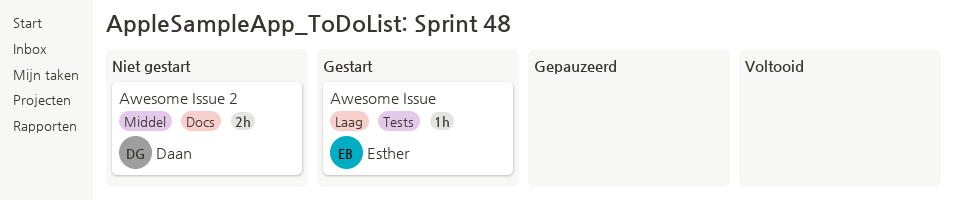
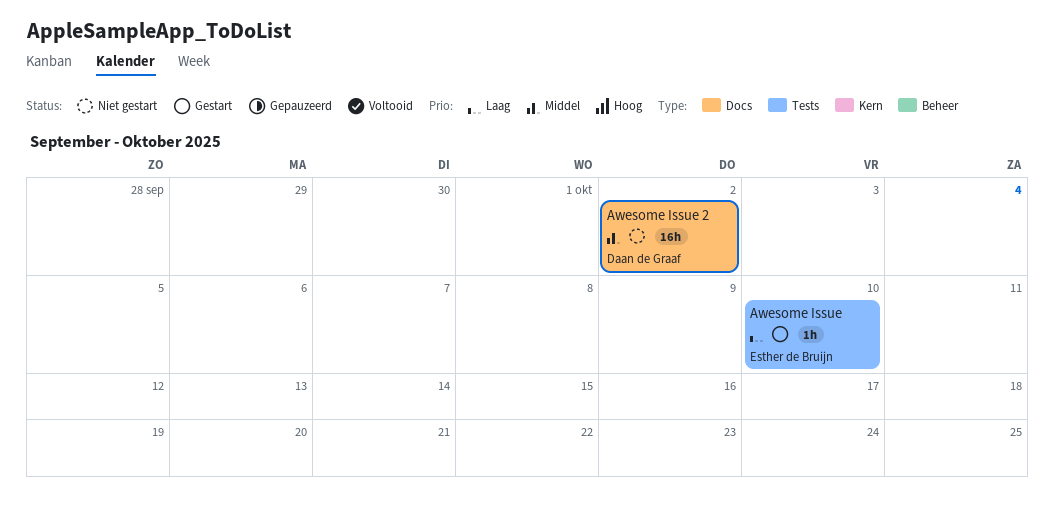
Awesome Issue 2, estimate: 2h -> 16h

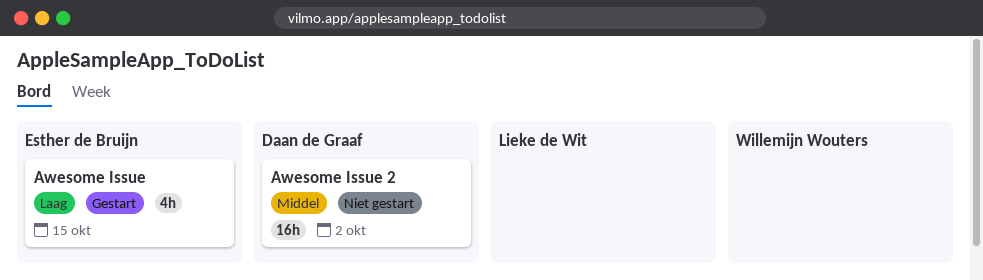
Awesome Issue, estimate: 1h -> 4h
Awesome Issue, due: Oct 10 -> Oct 15

